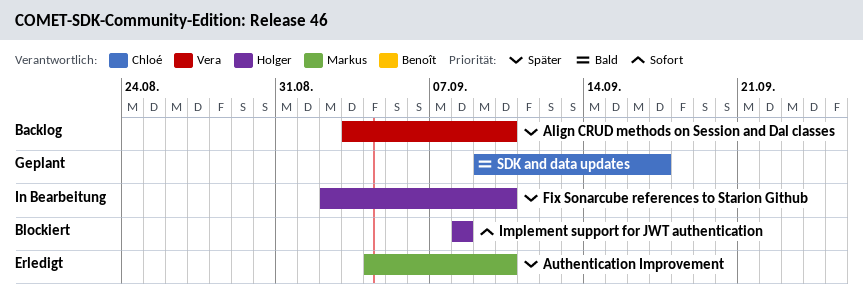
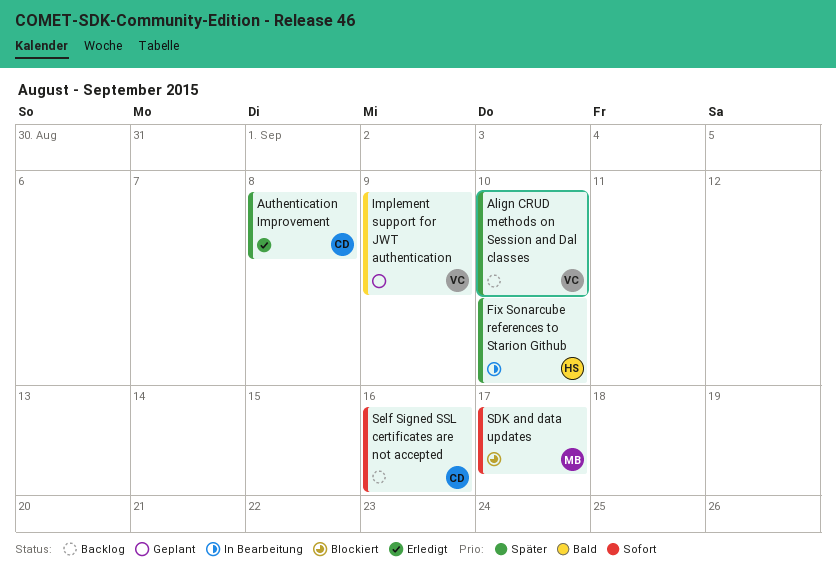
Authentication Improvement, owner: Markus -> Chloé
Authentication Improvement, due: Sep 10 -> Sep 8
Implement support for JWT authentication, status: Blockiert -> Geplant
Implement support for JWT authentication, owner: Holger -> Vera
Implement support for JWT authentication, priority: Sofort -> Bald
Implement support for JWT authentication, due: Sep 8 -> Sep 9
SDK and data updates, status: Geplant -> Blockiert
SDK and data updates, owner: Chloé -> Markus
SDK and data updates, priority: Bald -> Sofort
Self Signed SSL certificates are not accepted: none -> present

